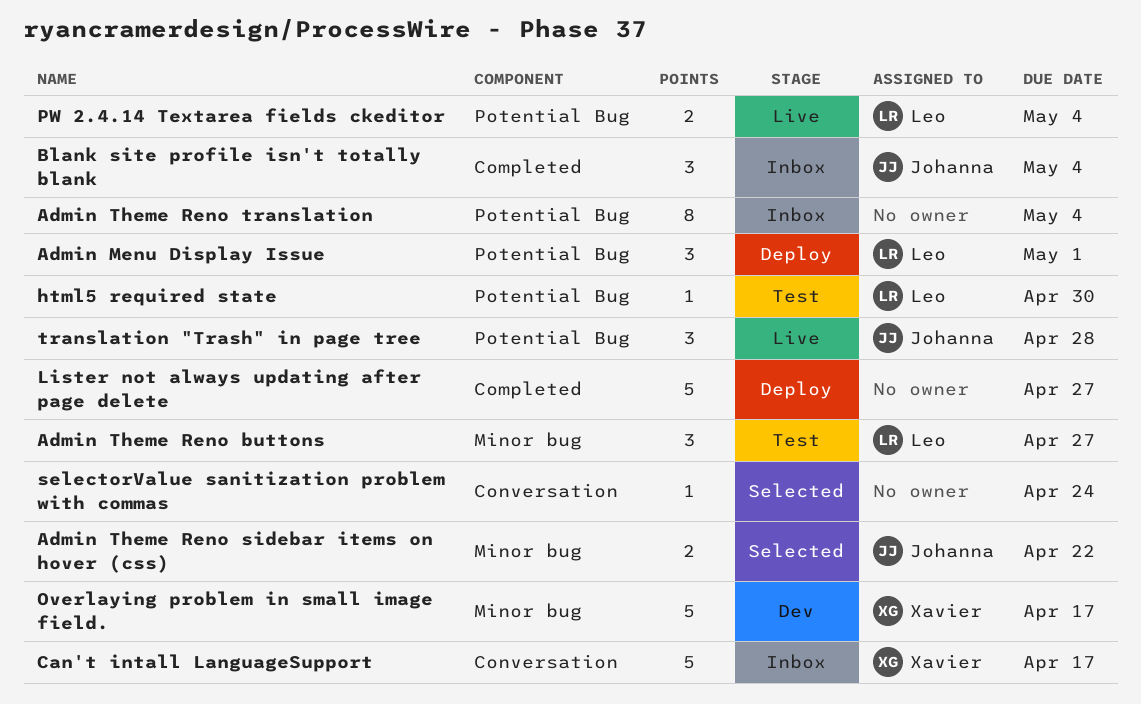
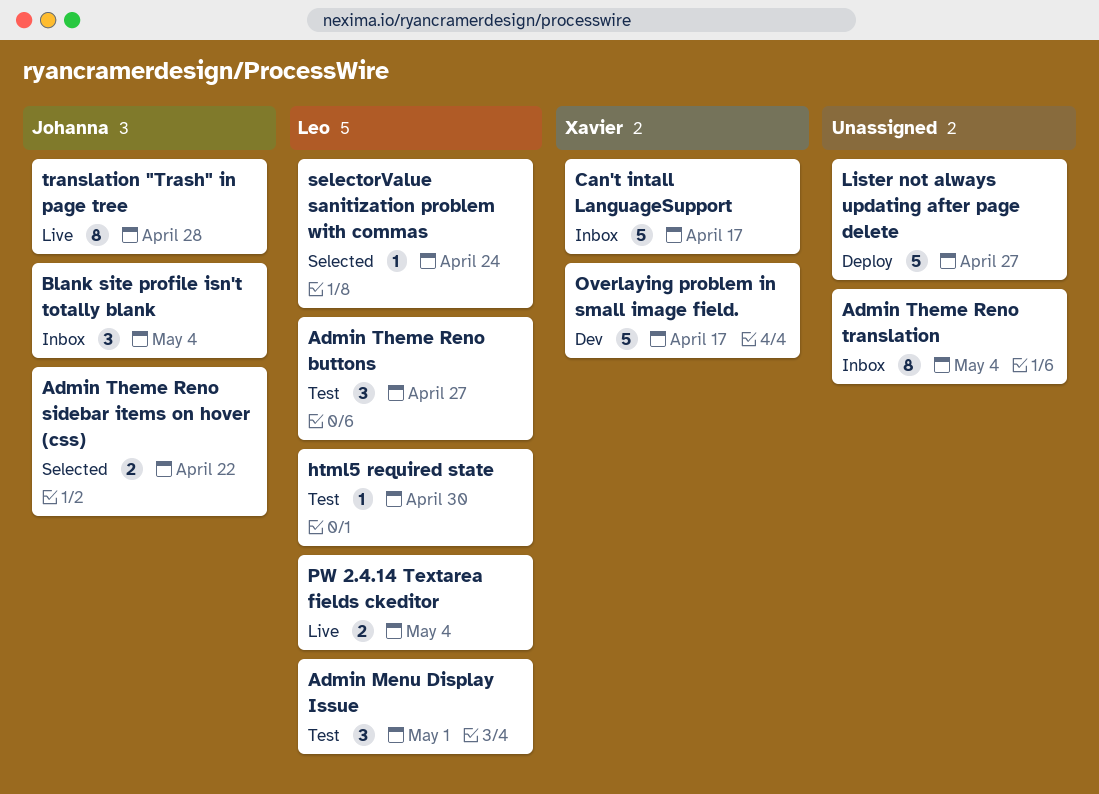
Admin Menu Display Issue, status: Deploy -> Test
selectorValue sanitization problem with commas, owner: none -> Leo
translation "Trash" in page tree, estimate: 3 -> 8

